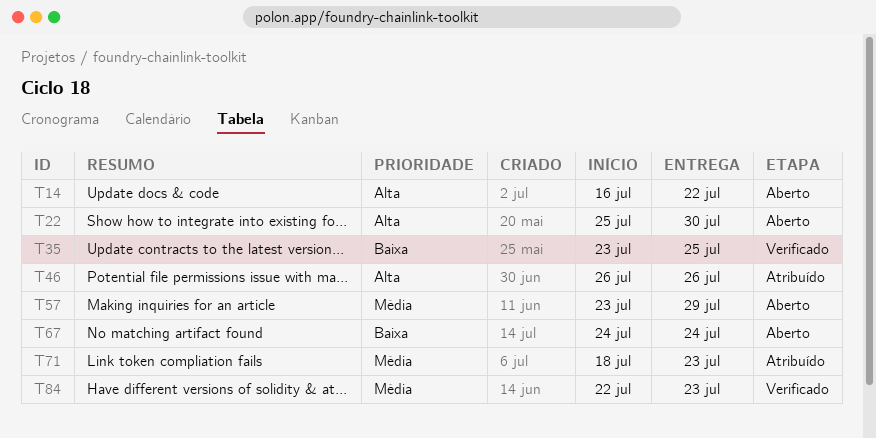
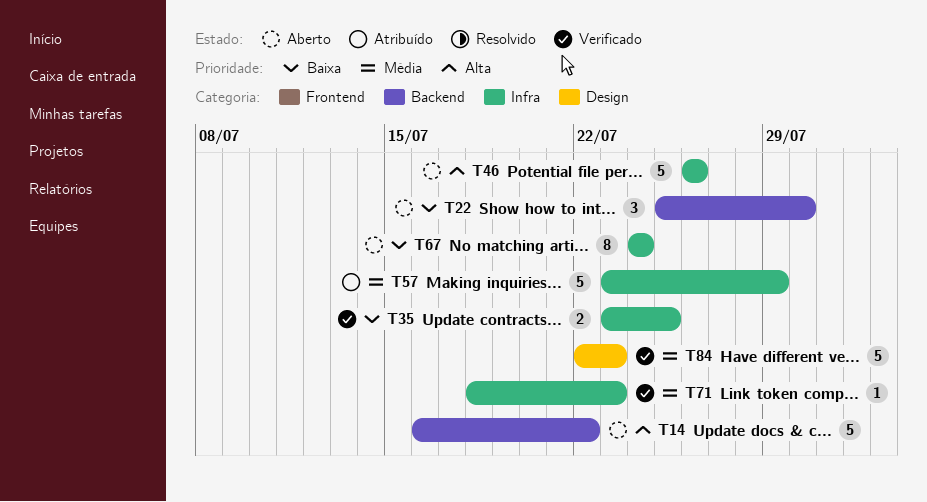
T22, priority: Alta -> Baixa
T46, status: Atribuído -> Aberto
T57, status: Aberto -> Atribuído
T71, status: Atribuído -> Verificado

